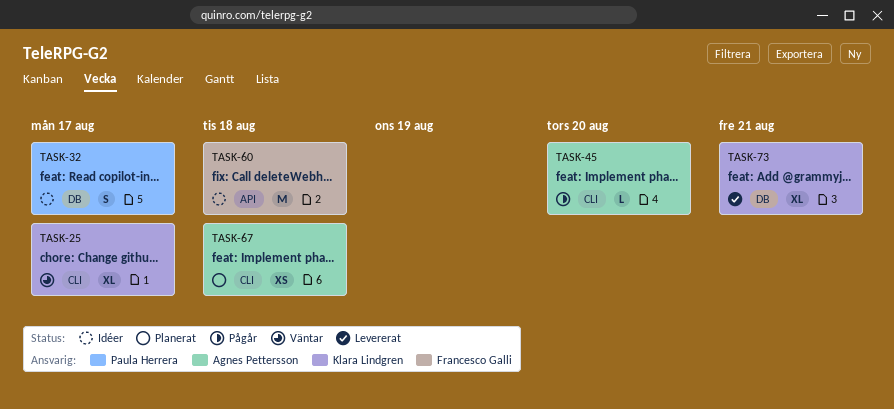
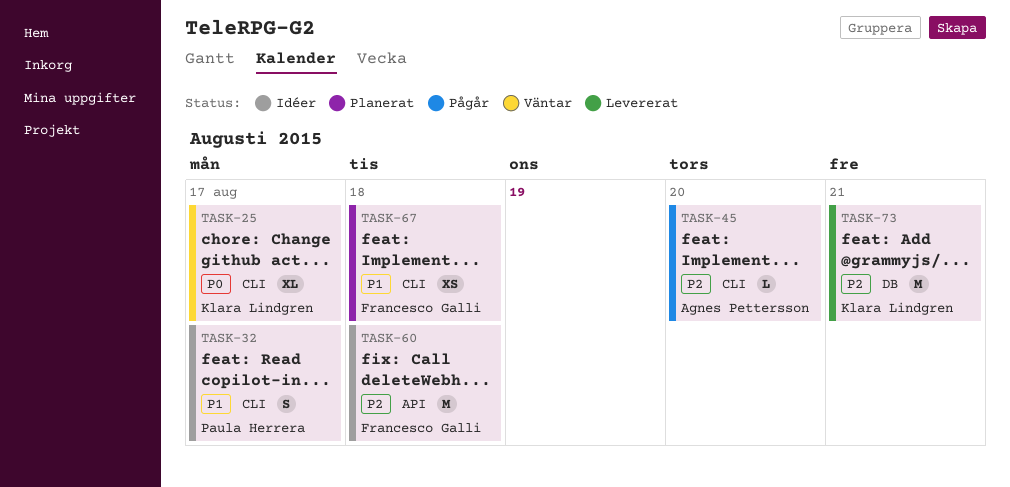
TASK-32, label: DB -> CLI
TASK-67, owner: Agnes Pettersson -> Francesco Galli
TASK-73, estimate: XL -> M

